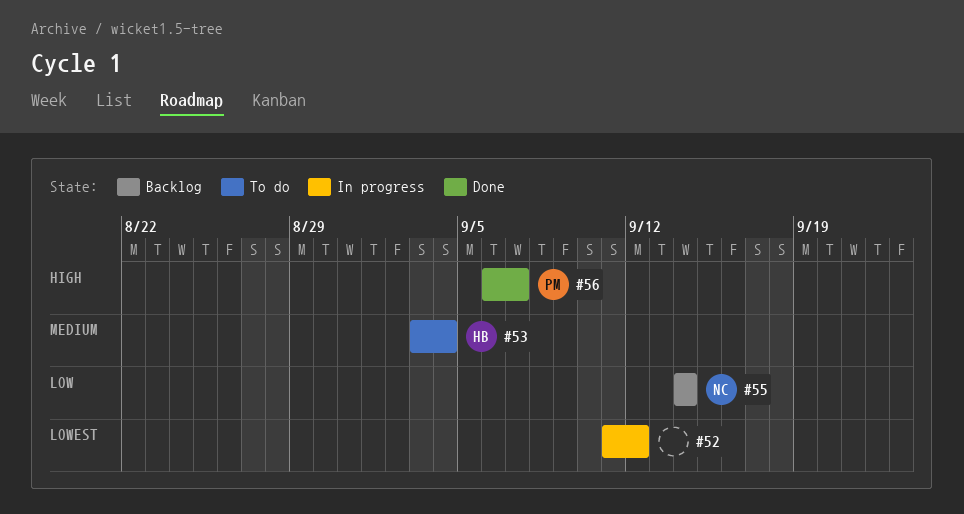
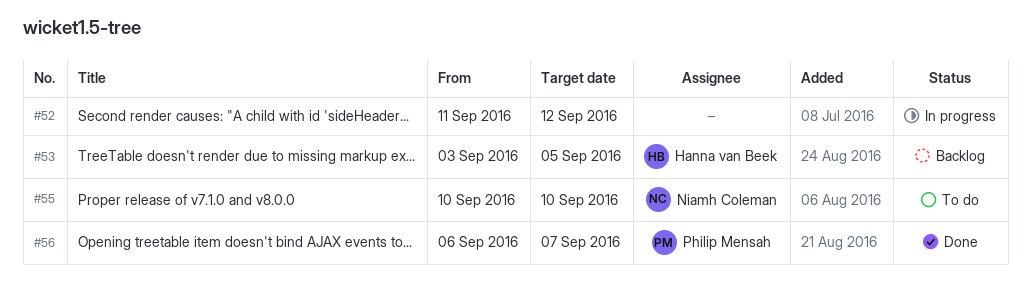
#53, status: To do -> Backlog
#53, due: Sep 4 -> Sep 5
#55, status: Backlog -> To do
#55, start: Sep 14 -> Sep 10
#55, due: Sep 14 -> Sep 10

